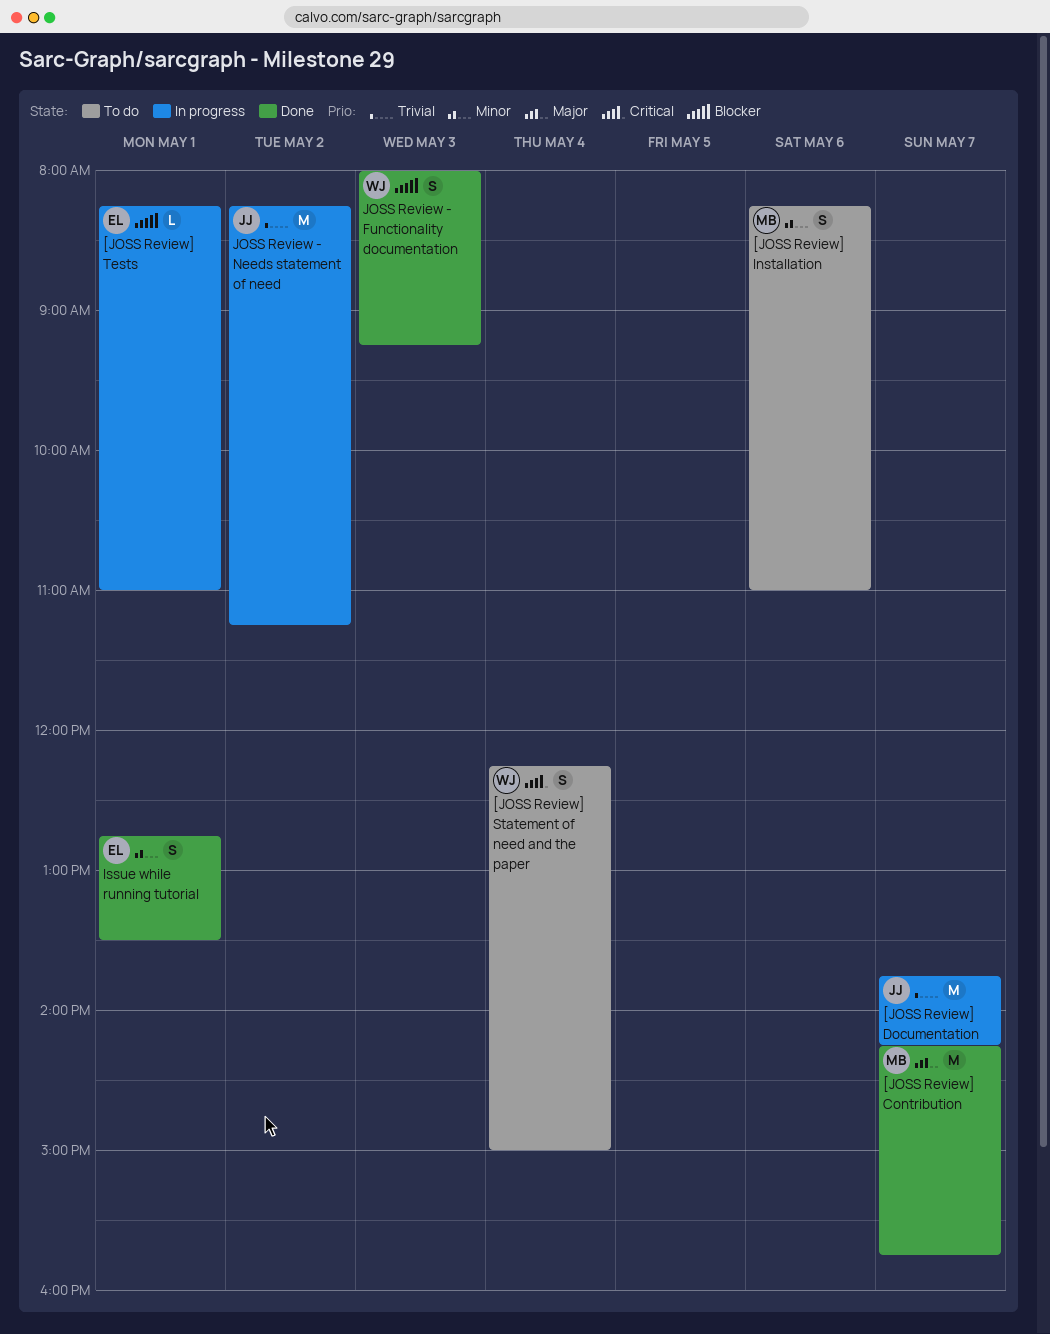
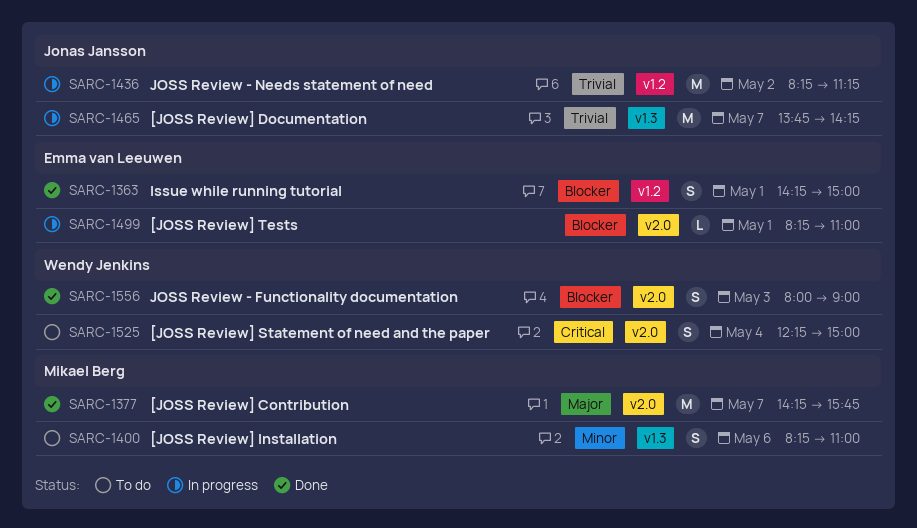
Issue while running tutorial, priority: Minor -> Blocker
Issue while running tutorial, begins: 12:45 -> 14:15
Issue while running tutorial, ends: 13:30 -> 15:00
JOSS Review - Functionality documentation, ends: 09:15 -> 09:00

